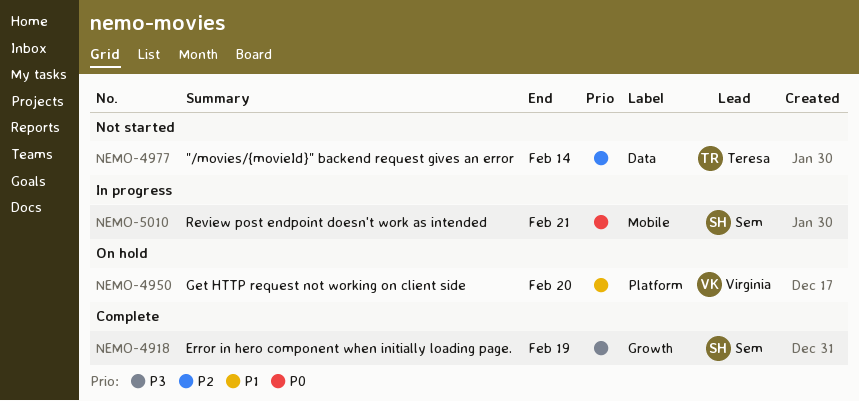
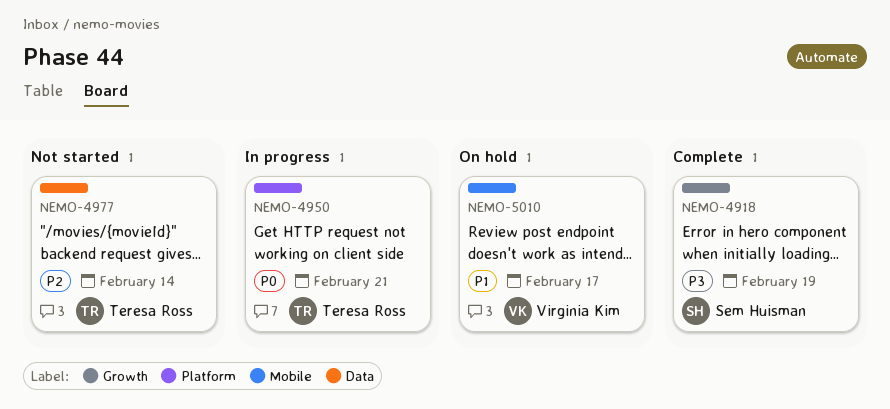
NEMO-4950, status: On hold -> In progress
NEMO-4950, owner: Virginia Kim -> Teresa Ross
NEMO-4950, priority: P1 -> P0
NEMO-4950, due: Feb 20 -> Feb 21
NEMO-5010, status: In progress -> On hold
NEMO-5010, owner: Sem Huisman -> Virginia Kim
NEMO-5010, priority: P0 -> P1
NEMO-5010, due: Feb 21 -> Feb 17

